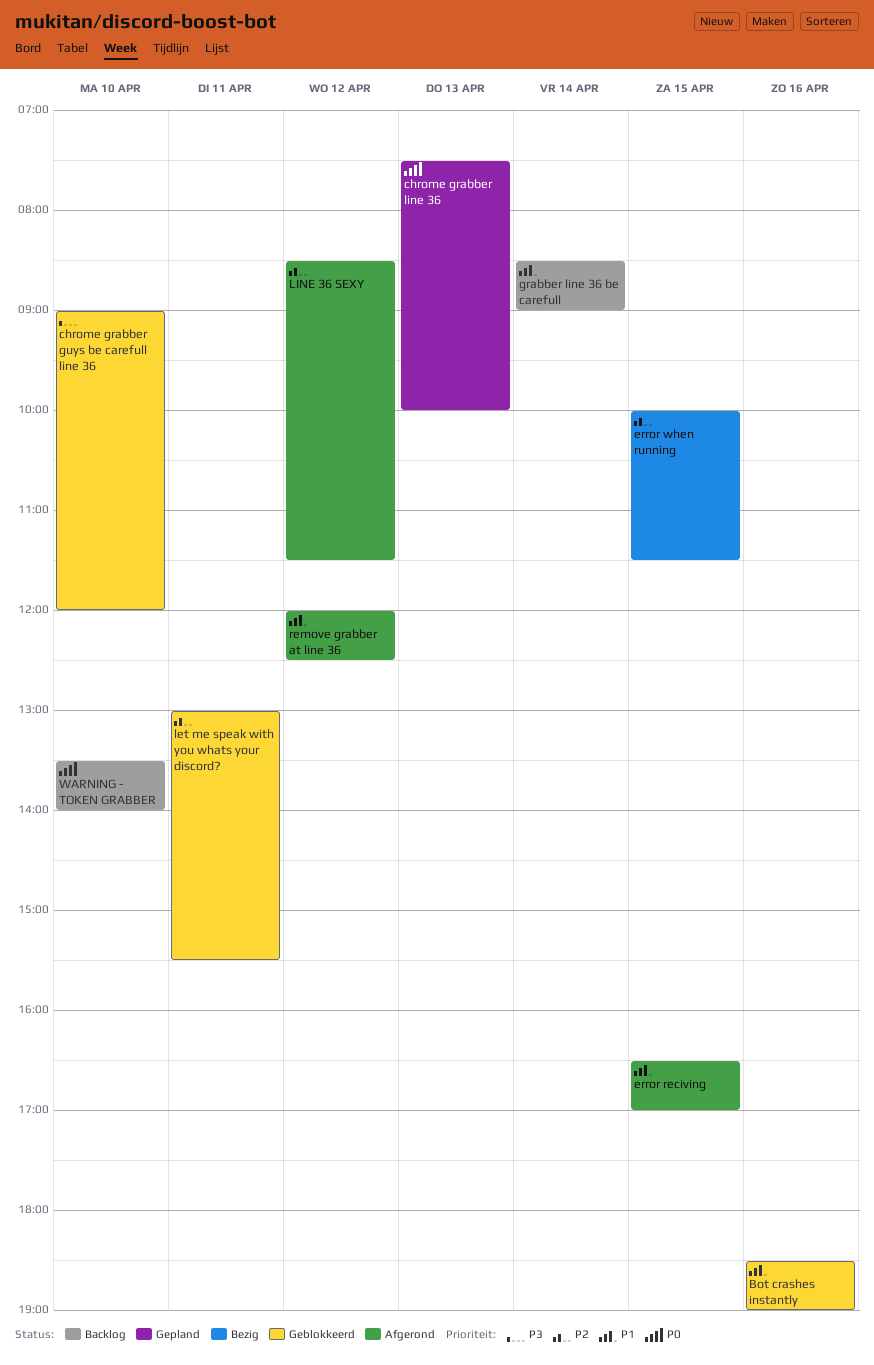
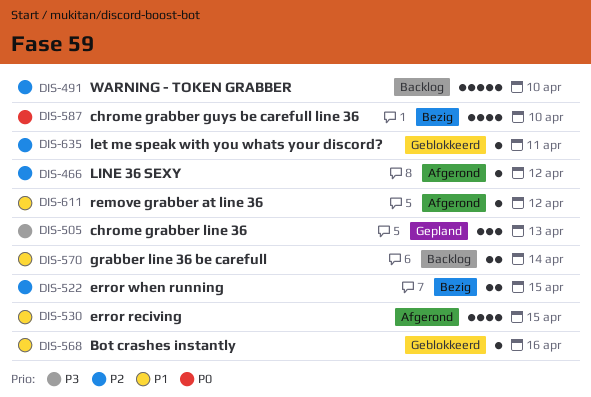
chrome grabber guys be carefull line 36, status: Geblokkeerd -> Bezig
chrome grabber guys be carefull line 36, priority: P3 -> P0
chrome grabber line 36, priority: P0 -> P3
WARNING - TOKEN GRABBER, priority: P0 -> P2

